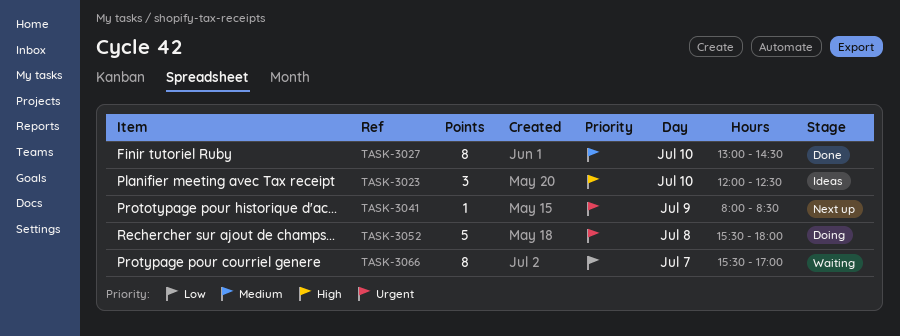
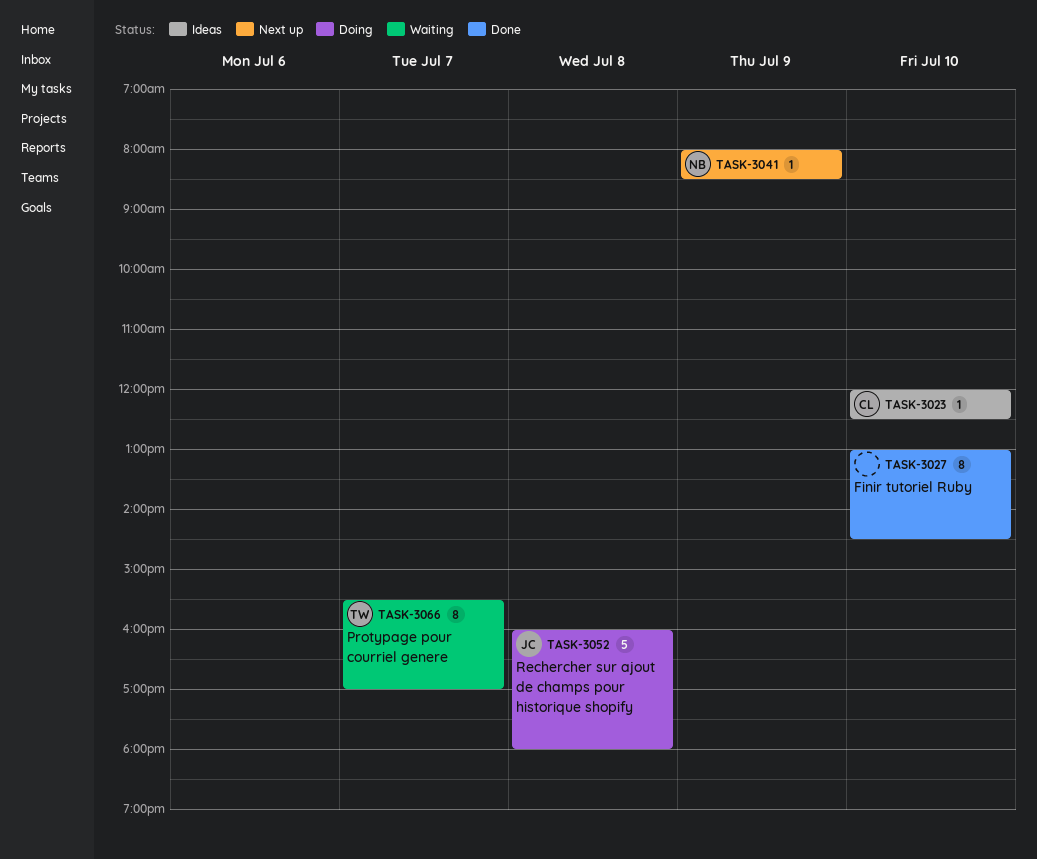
TASK-3023, estimate: 3 -> 1
TASK-3052, begins: 15:30 -> 16:00

